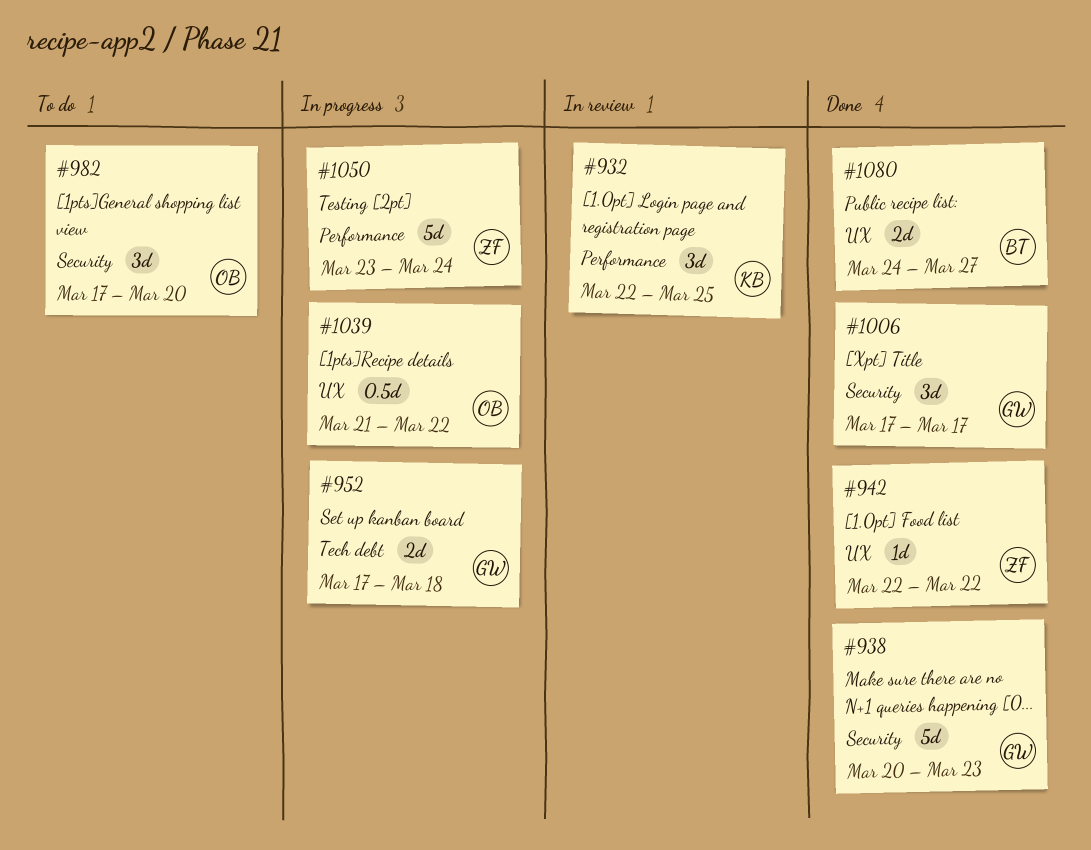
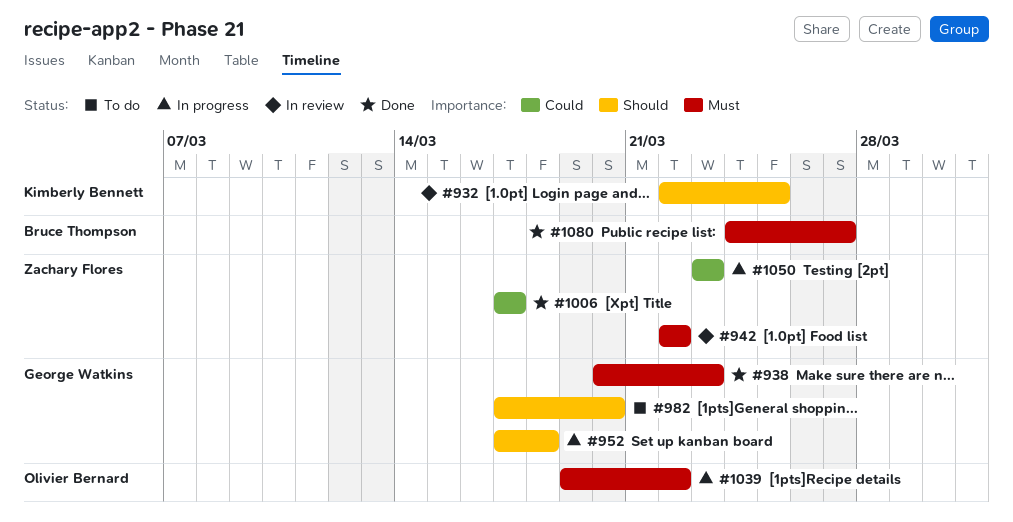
#942, status: Done -> In review
#982, owner: Olivier Bernard -> George Watkins
#1006, owner: George Watkins -> Zachary Flores
#1039, start: Mar 21 -> Mar 19
#1050, due: Mar 24 -> Mar 23

